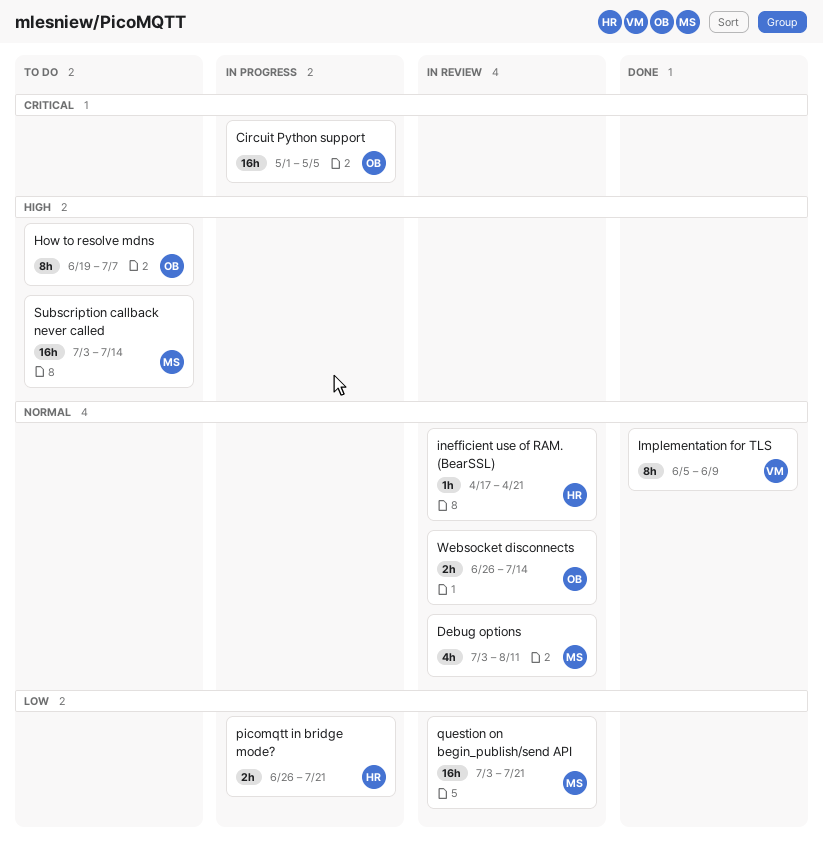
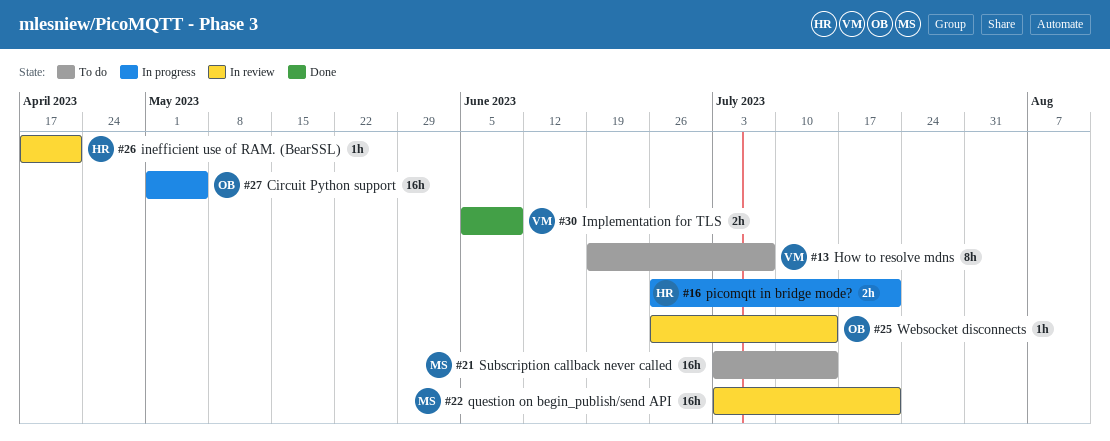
Debug options: present -> none
How to resolve mdns, owner: OB -> VM
Implementation for TLS, estimate: 8h -> 2h
Websocket disconnects, estimate: 2h -> 1h

